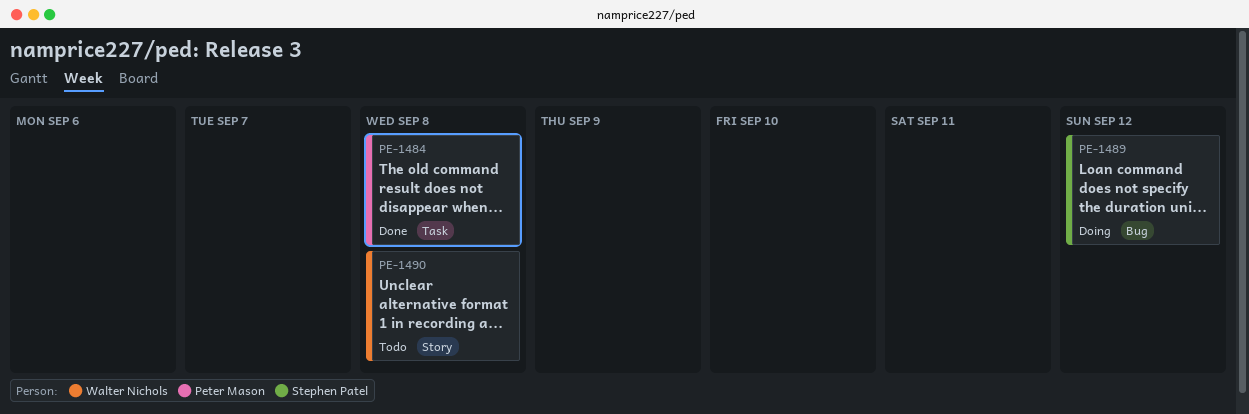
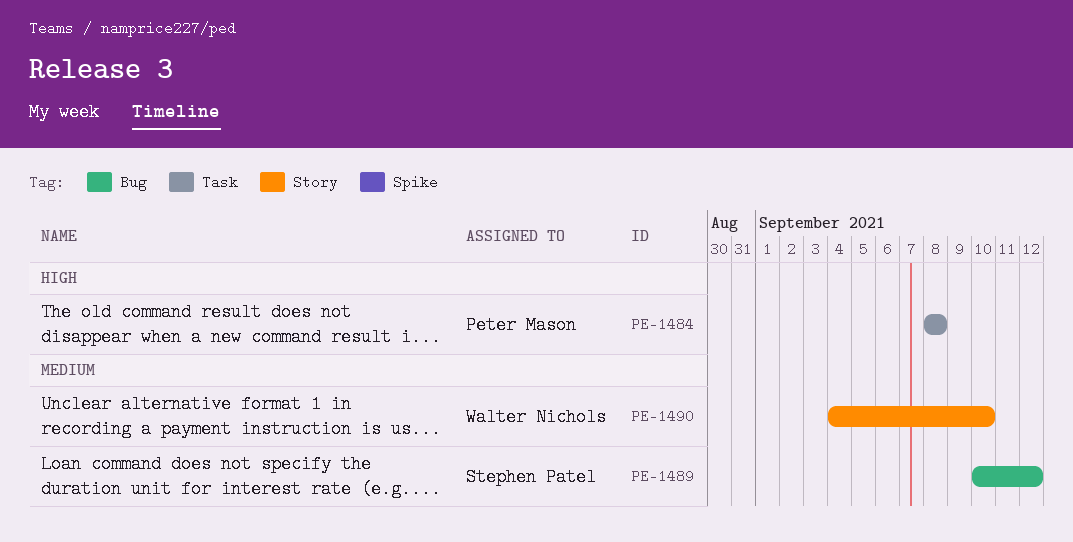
PE-1490, due: Sep 8 -> Sep 10

